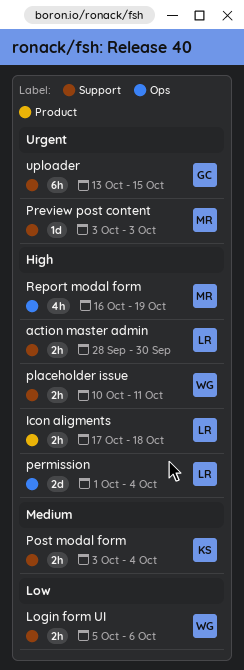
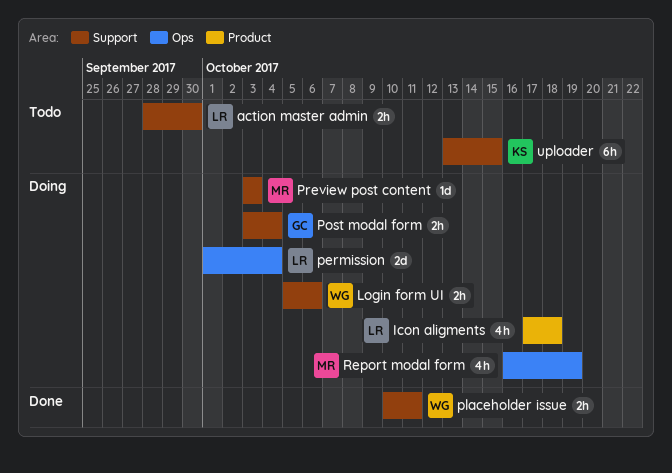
Icon aligments, estimate: 2h -> 4h
Post modal form, owner: KS -> GC
uploader, owner: GC -> KS

